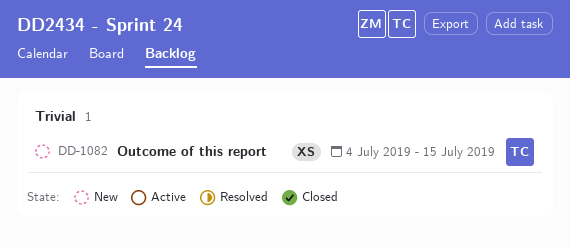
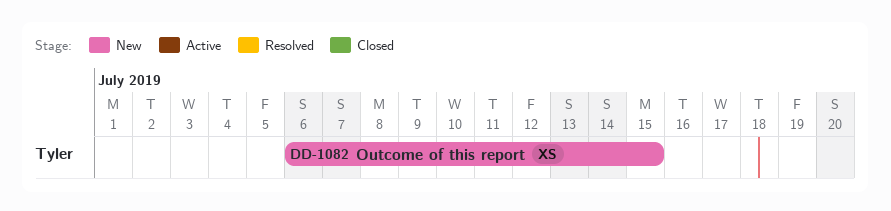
DD-1082, start: Jul 4 -> Jul 6

